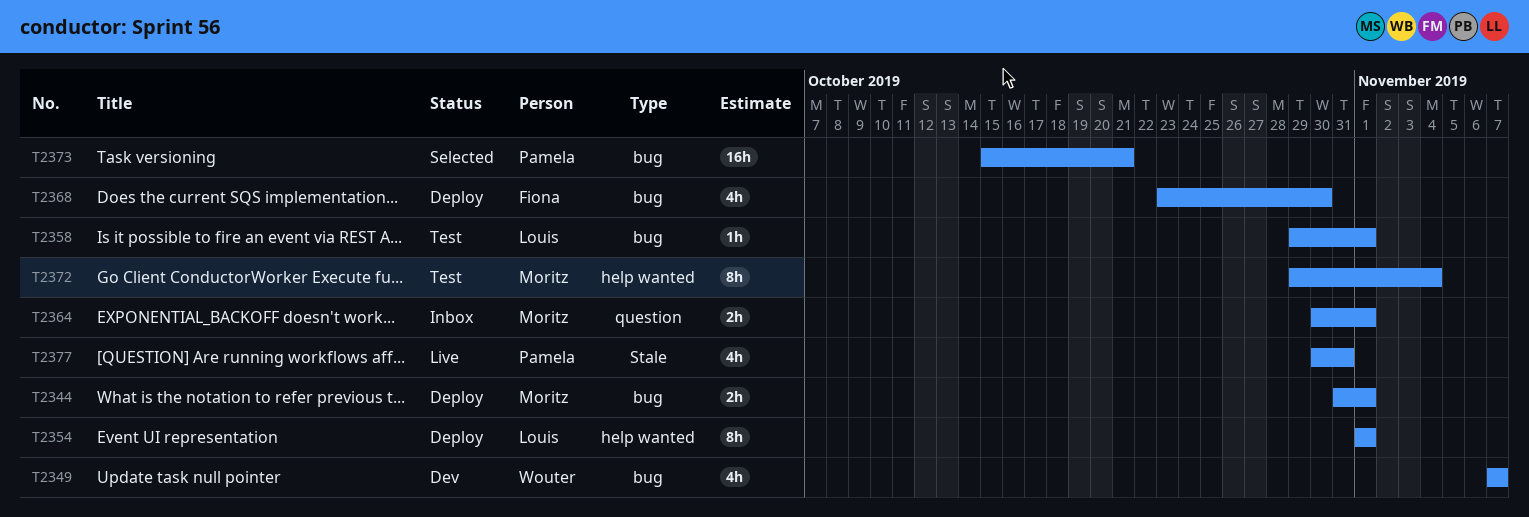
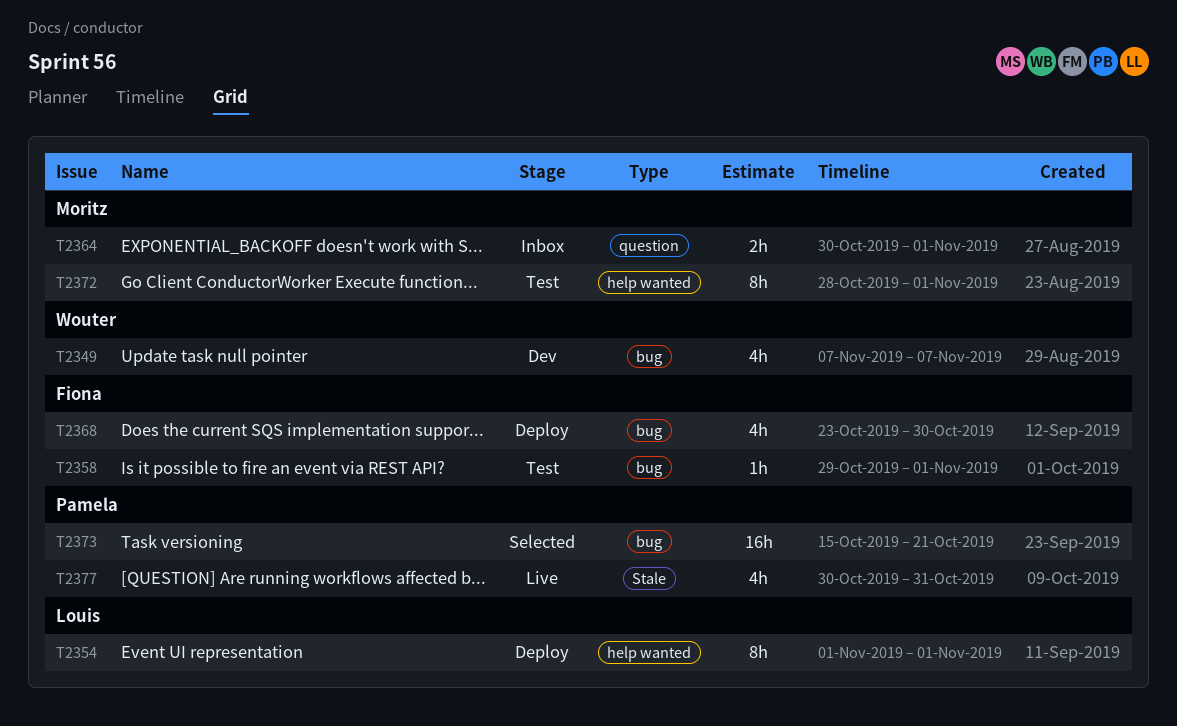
T2344: present -> none
T2358, owner: Louis -> Fiona
T2372, start: Oct 29 -> Oct 28
T2372, due: Nov 4 -> Nov 1

